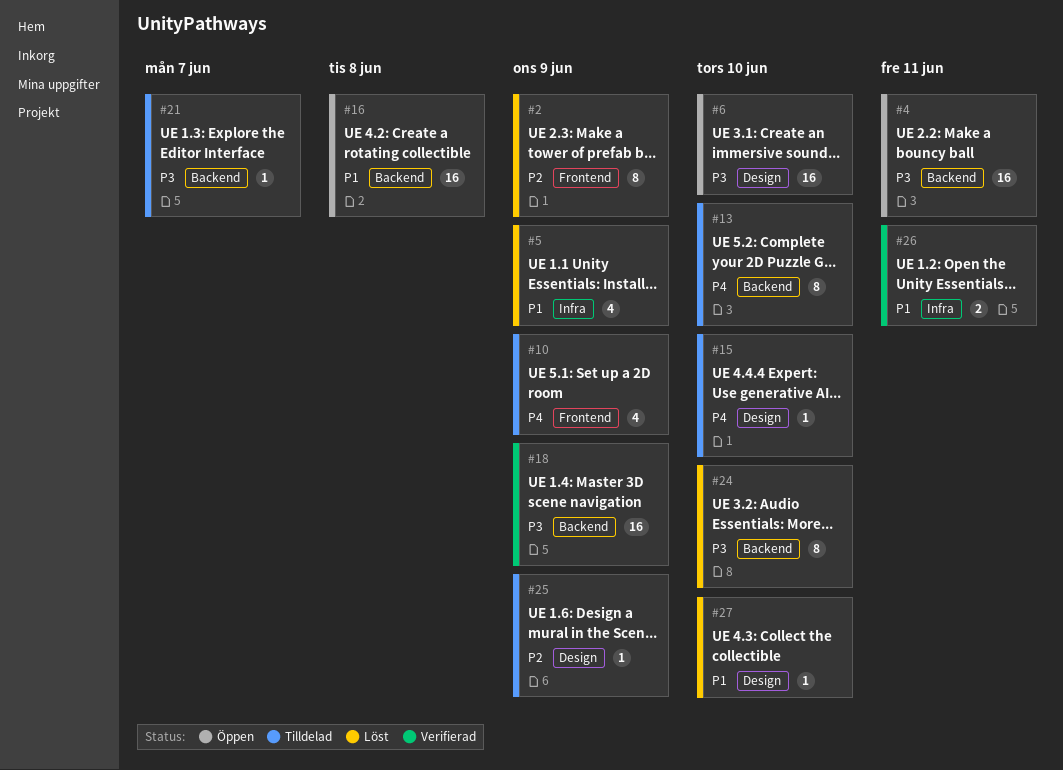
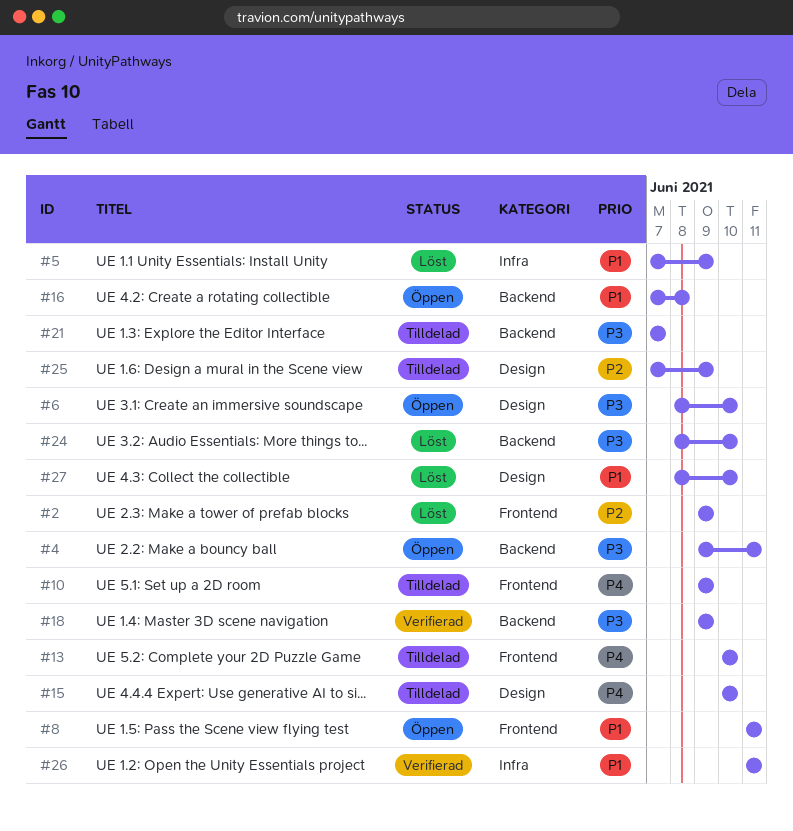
#8: none -> present
#13, label: Backend -> Frontend

